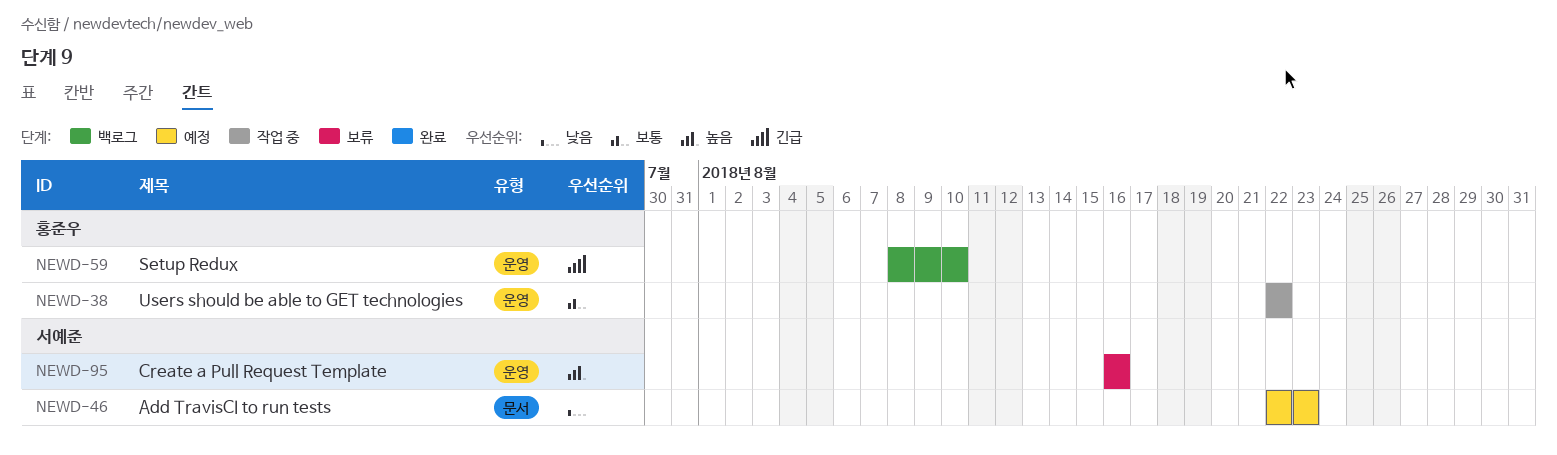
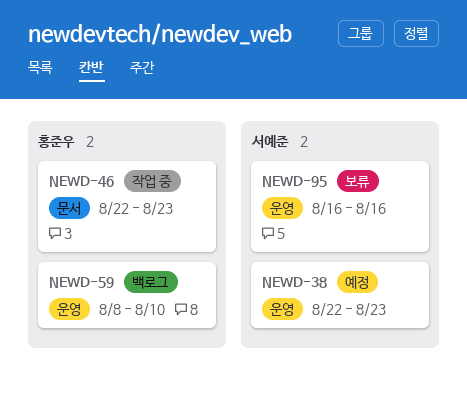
NEWD-38, status: 작업 중 -> 예정
NEWD-38, owner: 홍준우 -> 서예준
NEWD-38, due: Aug 22 -> Aug 23
NEWD-46, status: 예정 -> 작업 중
NEWD-46, owner: 서예준 -> 홍준우

